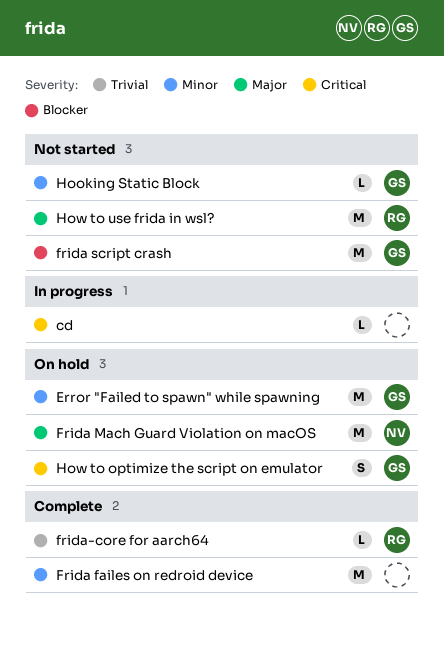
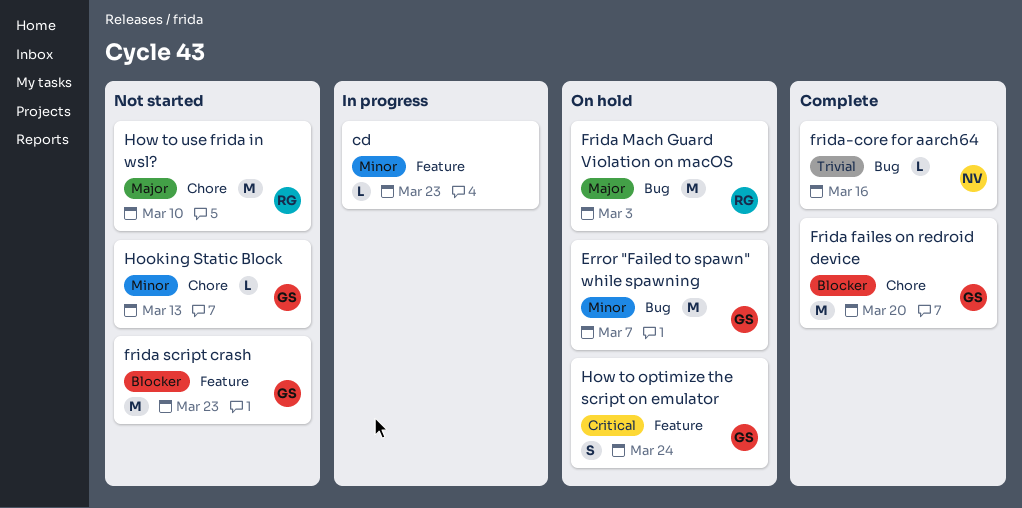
cd, priority: Critical -> Minor
Frida failes on redroid device, owner: none -> GS
Frida failes on redroid device, priority: Minor -> Blocker
Frida Mach Guard Violation on macOS, owner: NV -> RG
frida-core for aarch64, owner: RG -> NV

